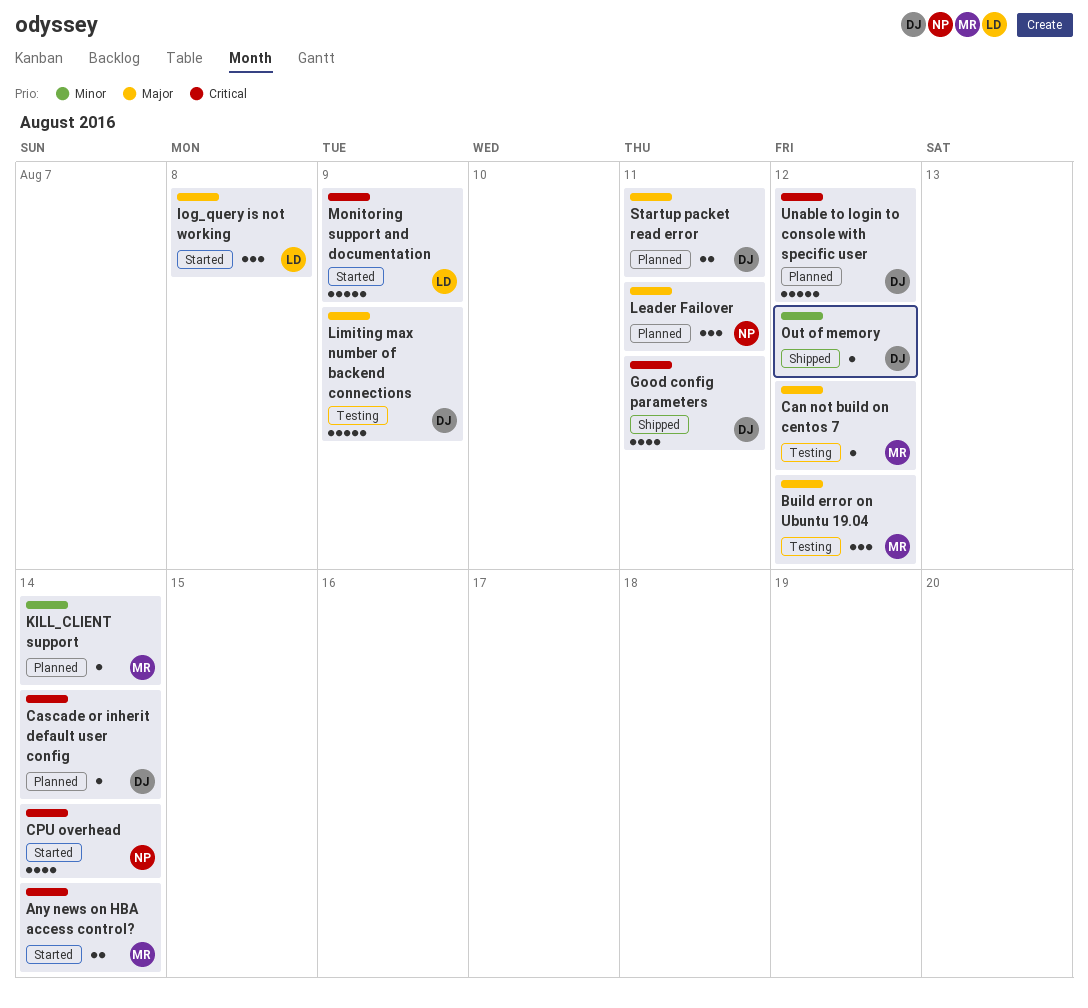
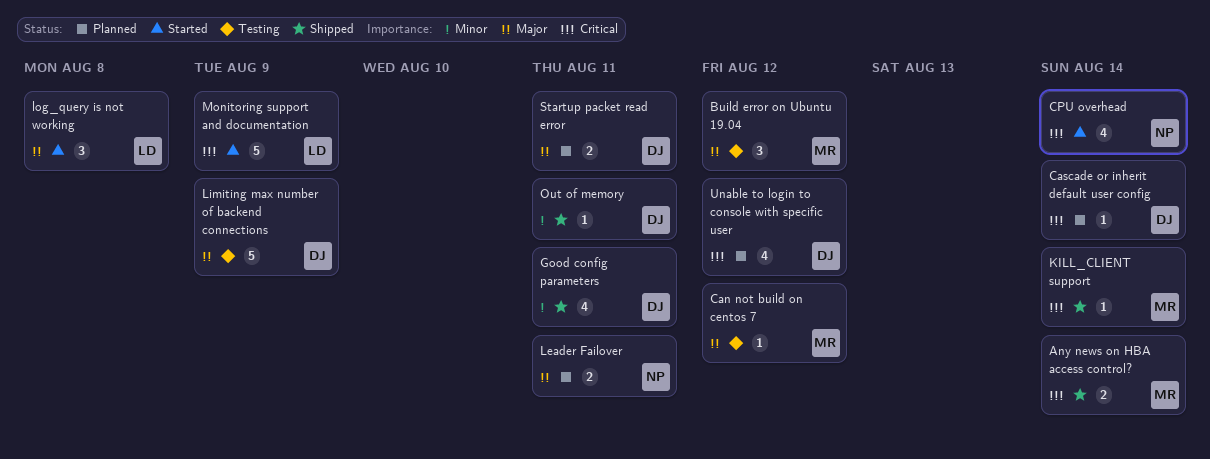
Any news on HBA access control?, status: Started -> Shipped
Good config parameters, priority: Critical -> Minor
KILL_CLIENT support, status: Planned -> Shipped
KILL_CLIENT support, priority: Minor -> Critical
Leader Failover, estimate: 3 -> 2
Out of memory, due: Aug 12 -> Aug 11
Unable to login to console with specific user, estimate: 5 -> 4

